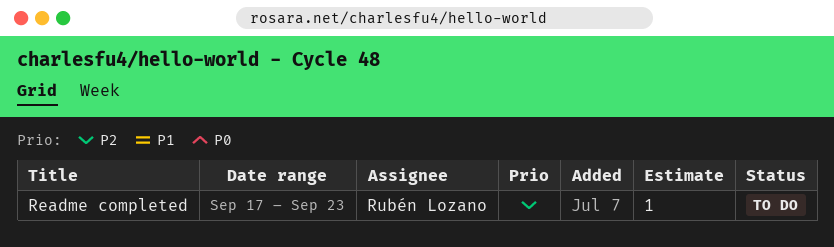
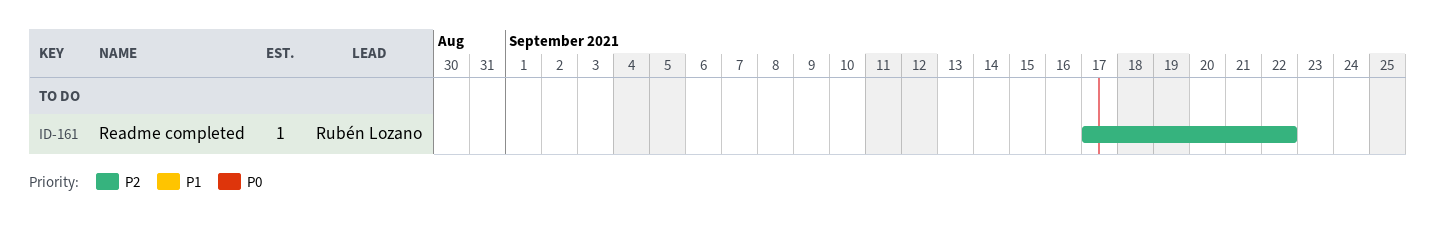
Readme completed, due: Sep 23 -> Sep 22

